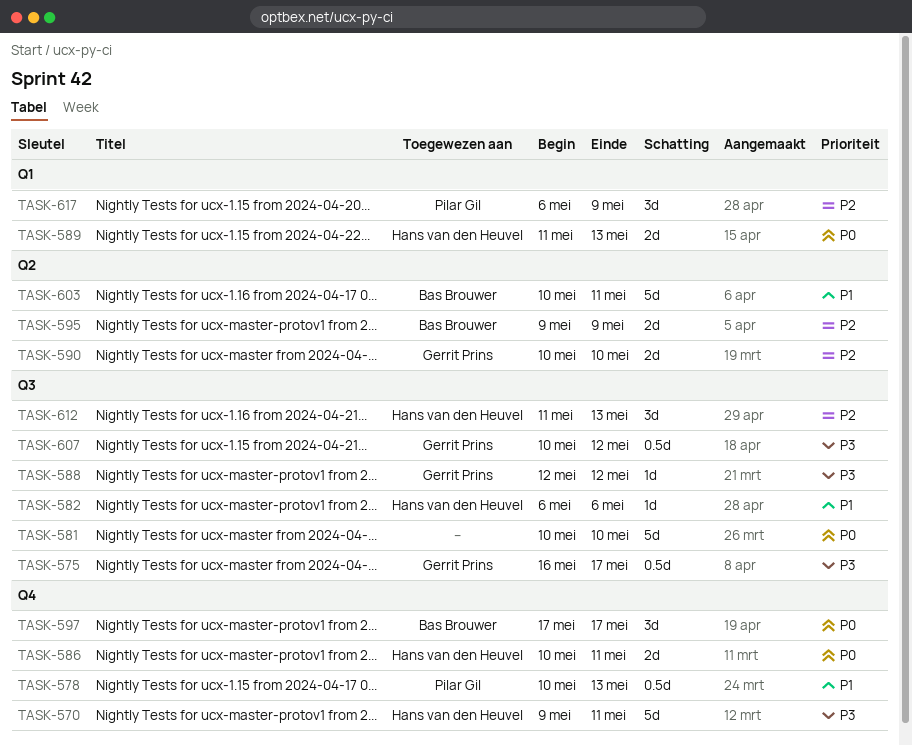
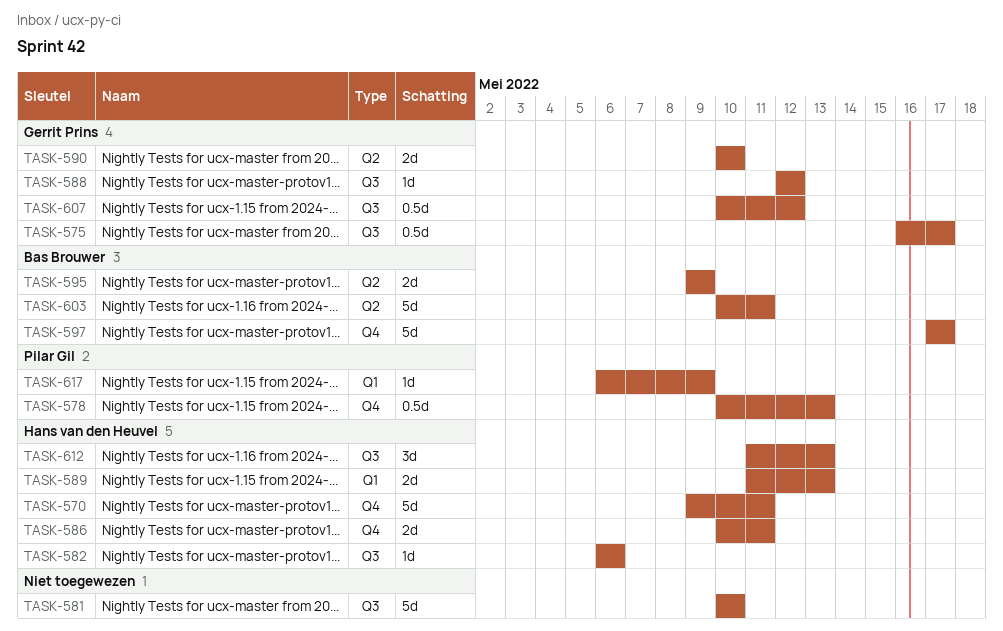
TASK-597, estimate: 3d -> 5d
TASK-617, estimate: 3d -> 1d

